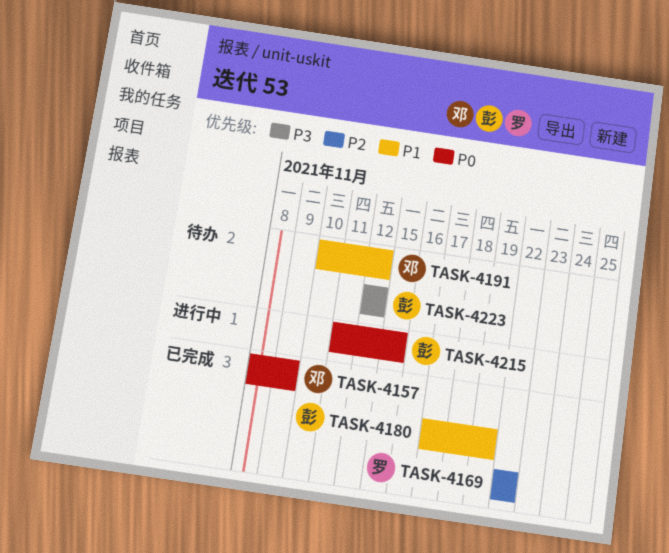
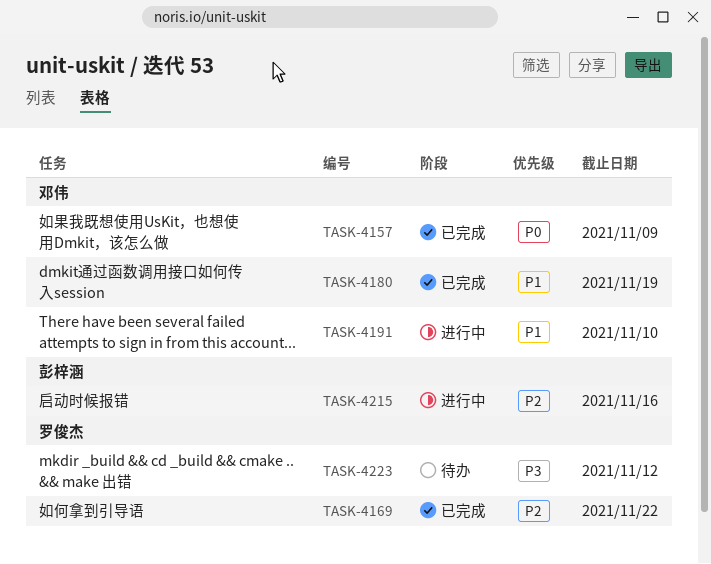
TASK-4180, owner: 彭梓涵 -> 邓伟
TASK-4191, status: 待办 -> 进行中
TASK-4191, due: Nov 12 -> Nov 10
TASK-4215, priority: P0 -> P2
TASK-4215, due: Nov 15 -> Nov 16
TASK-4223, owner: 彭梓涵 -> 罗俊杰

